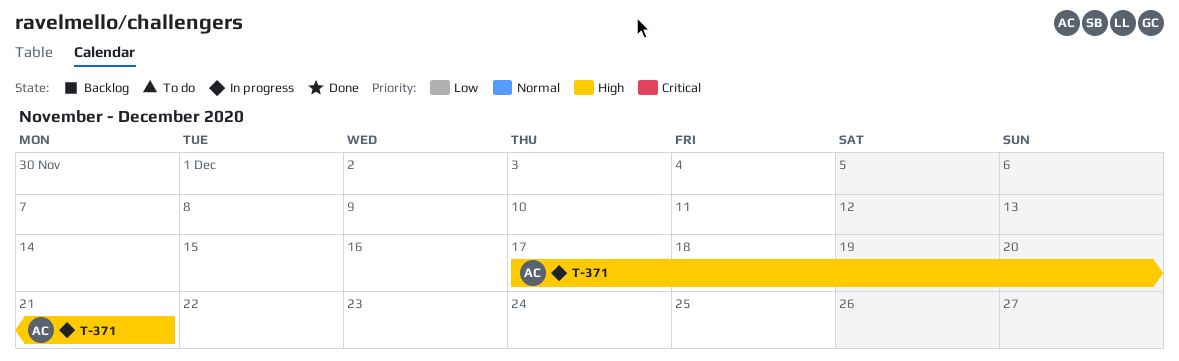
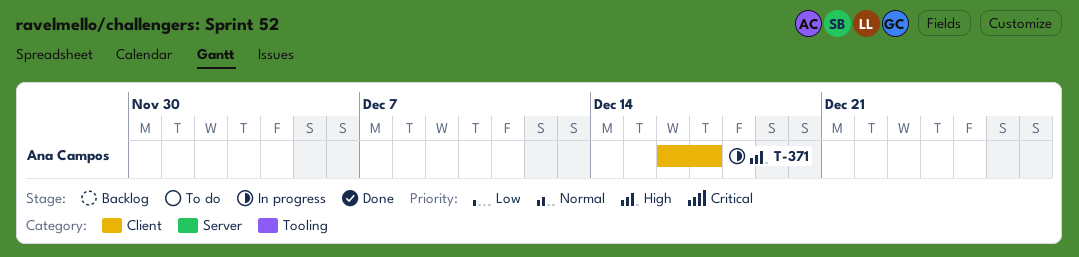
T-371, start: Dec 17 -> Dec 16
T-371, due: Dec 21 -> Dec 17

